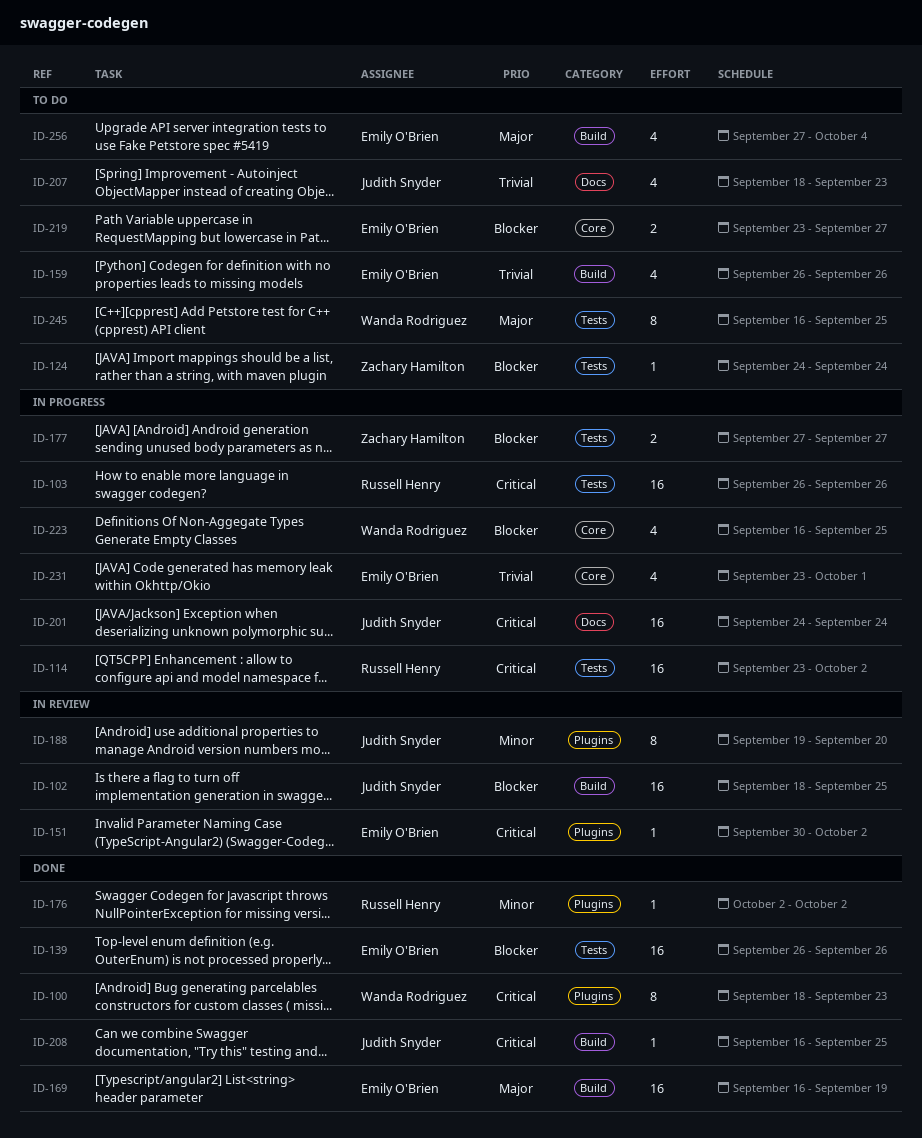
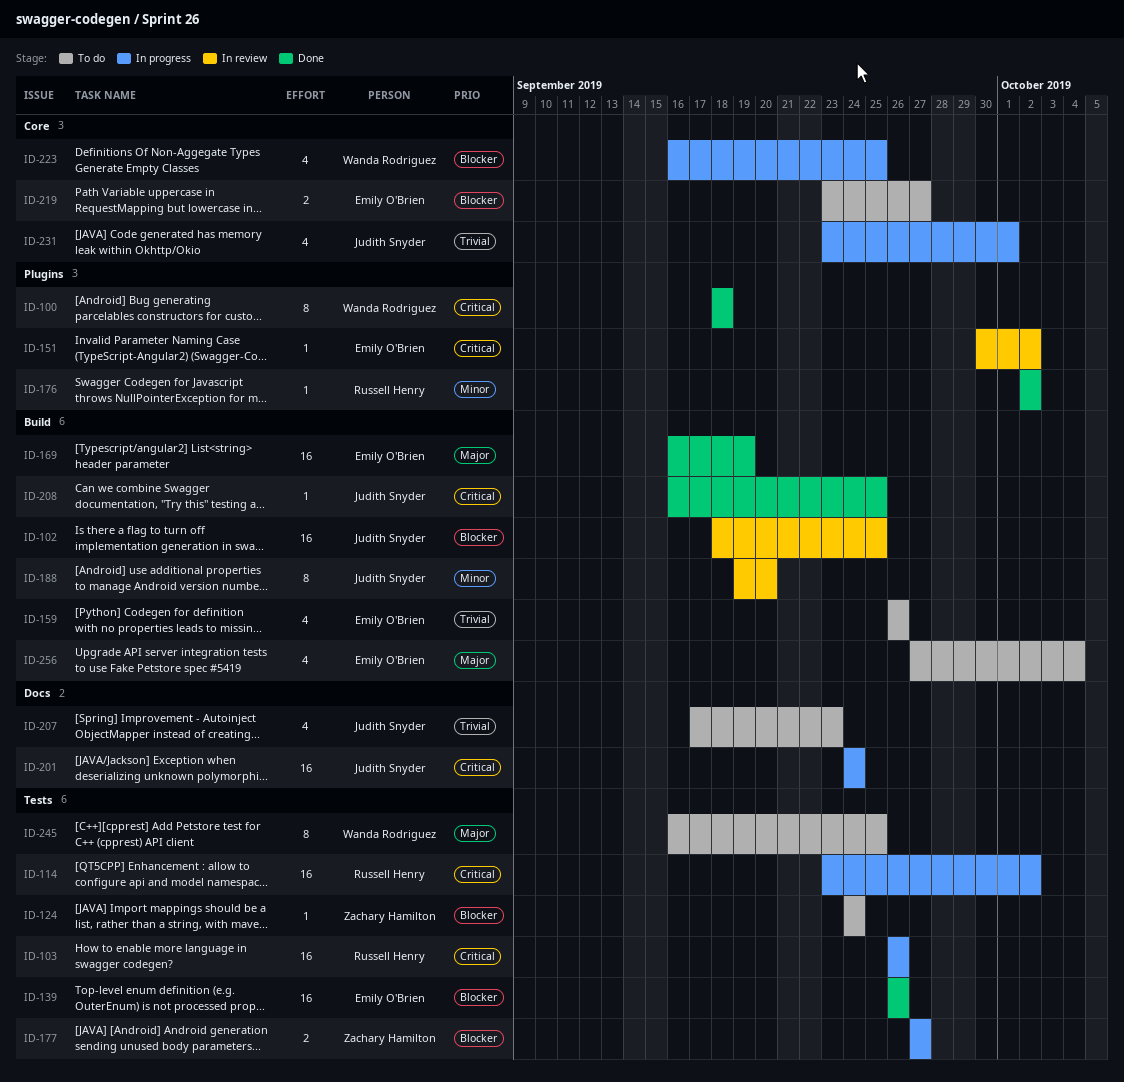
ID-100, due: Sep 23 -> Sep 18
ID-188, label: Plugins -> Build
ID-207, start: Sep 18 -> Sep 17
ID-231, owner: Emily O'Brien -> Judith Snyder

